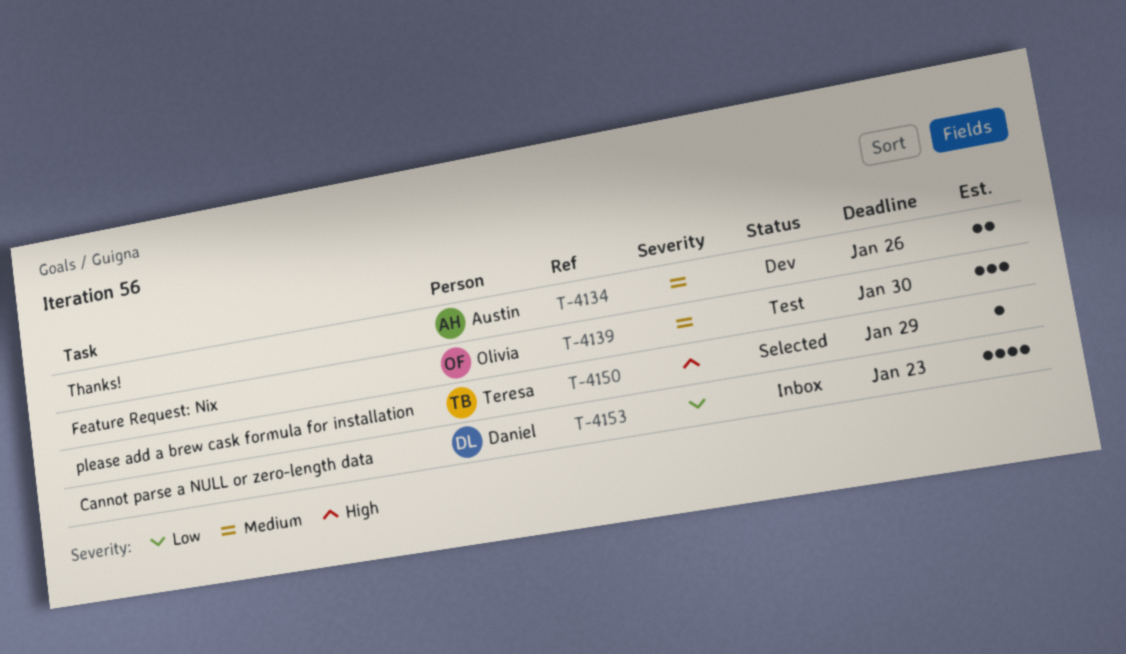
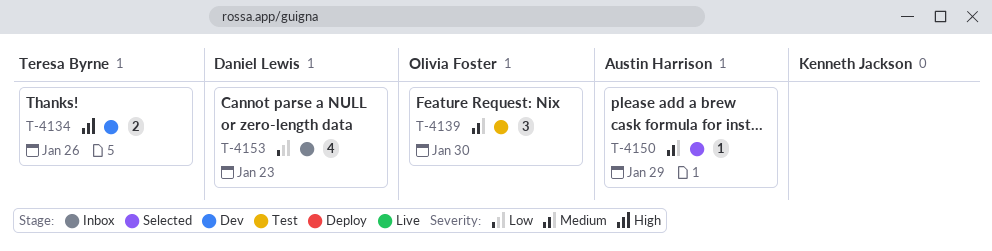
T-4134, owner: Austin Harrison -> Teresa Byrne
T-4134, priority: Medium -> High
T-4150, owner: Teresa Byrne -> Austin Harrison
T-4150, priority: High -> Medium

